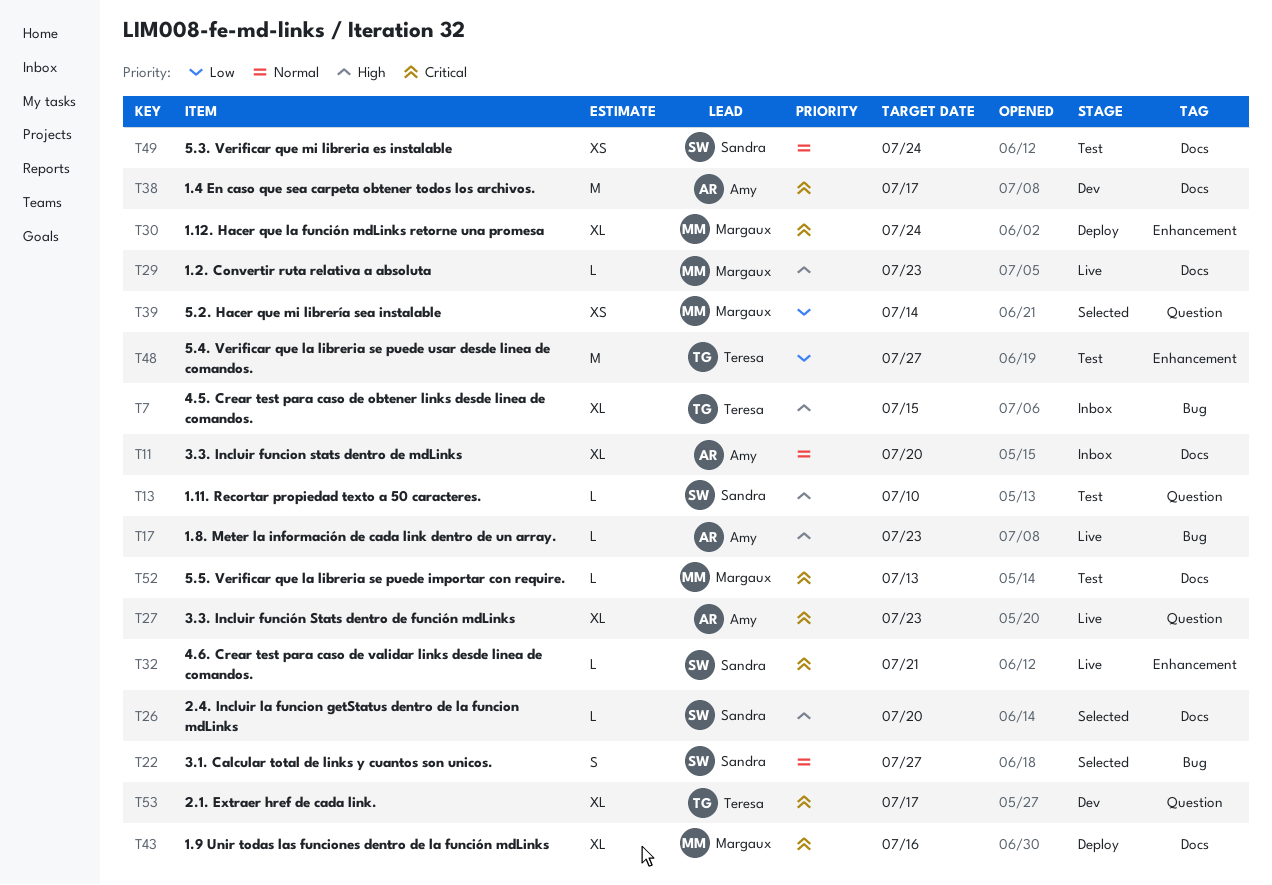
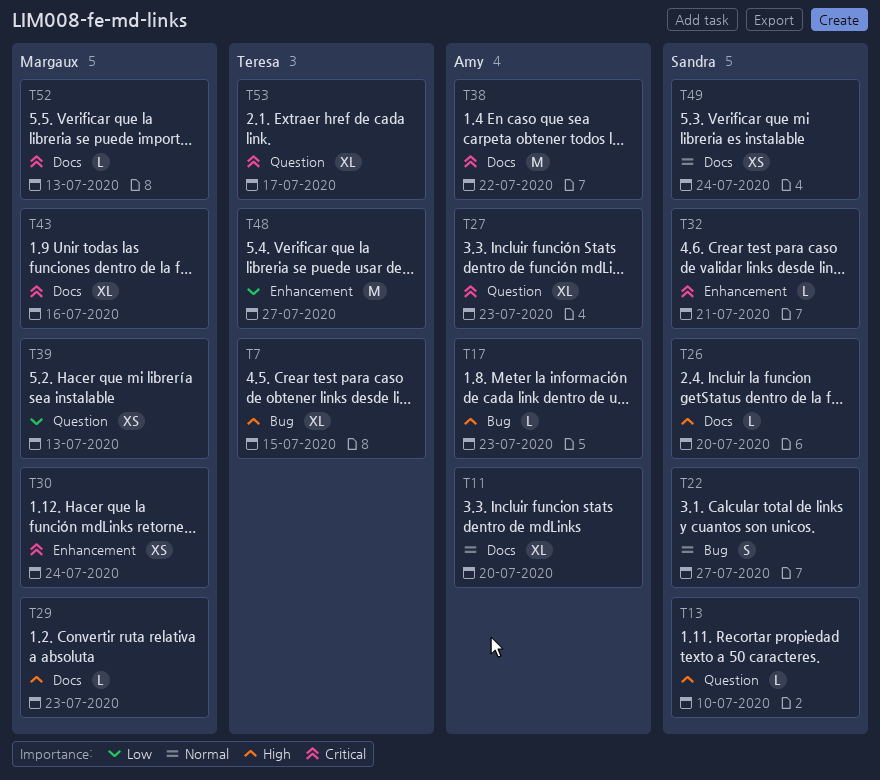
T30, estimate: XL -> XS
T38, due: Jul 17 -> Jul 22
T39, due: Jul 14 -> Jul 13

